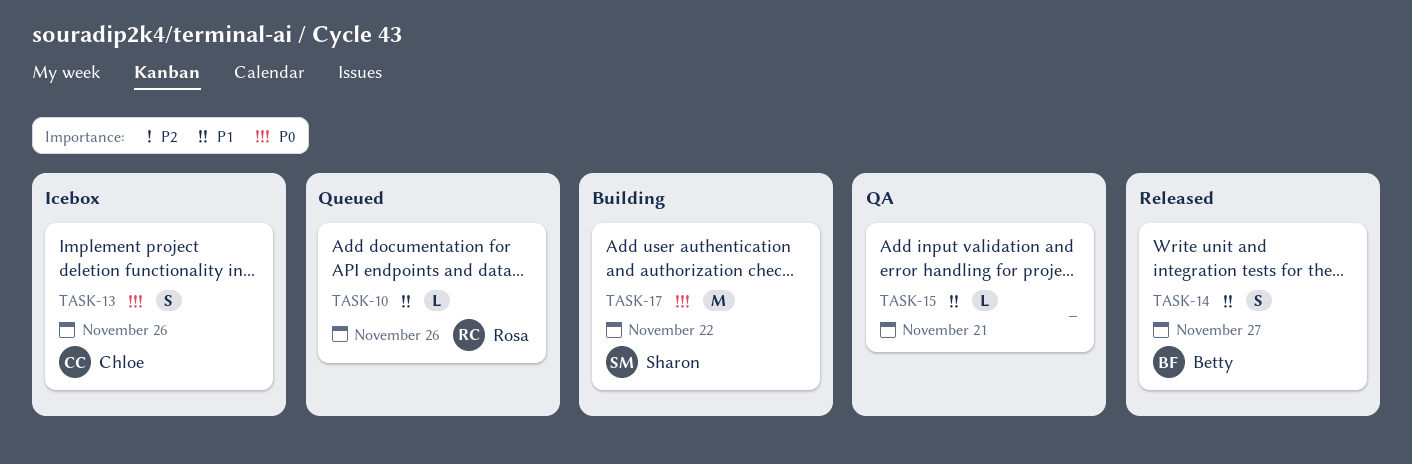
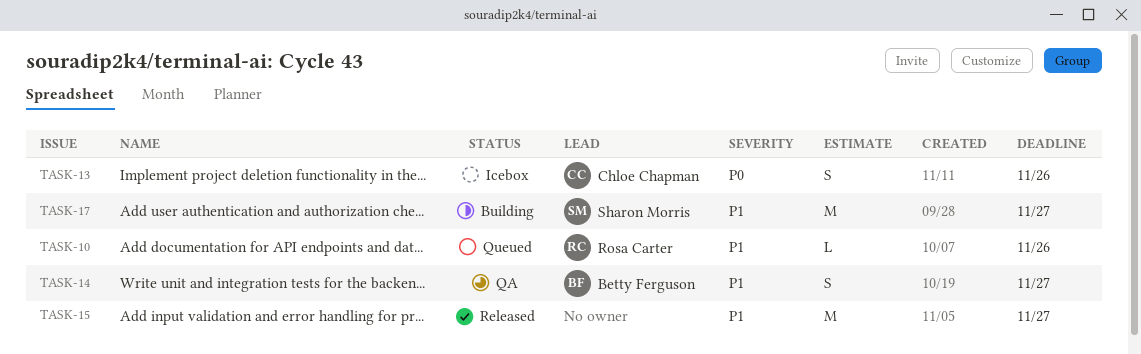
TASK-14, status: Released -> QA
TASK-15, status: QA -> Released
TASK-15, estimate: L -> M
TASK-15, due: Nov 21 -> Nov 27
TASK-17, priority: P0 -> P1
TASK-17, due: Nov 22 -> Nov 27

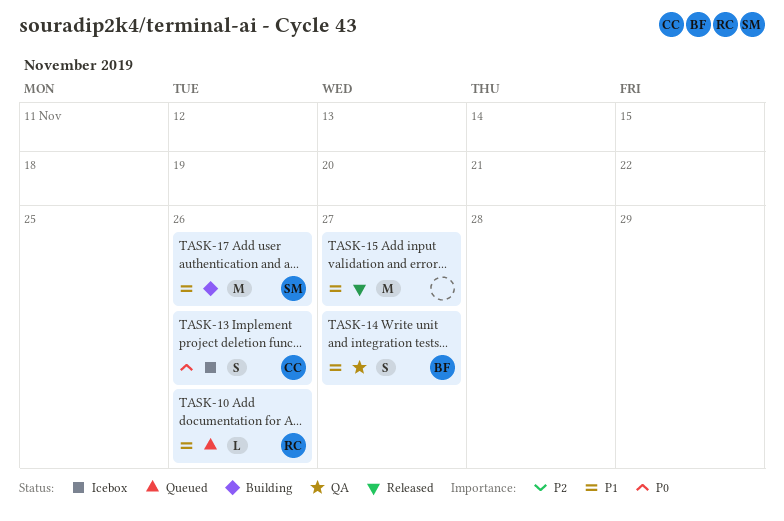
TASK-17, due: Nov 27 -> Nov 26

